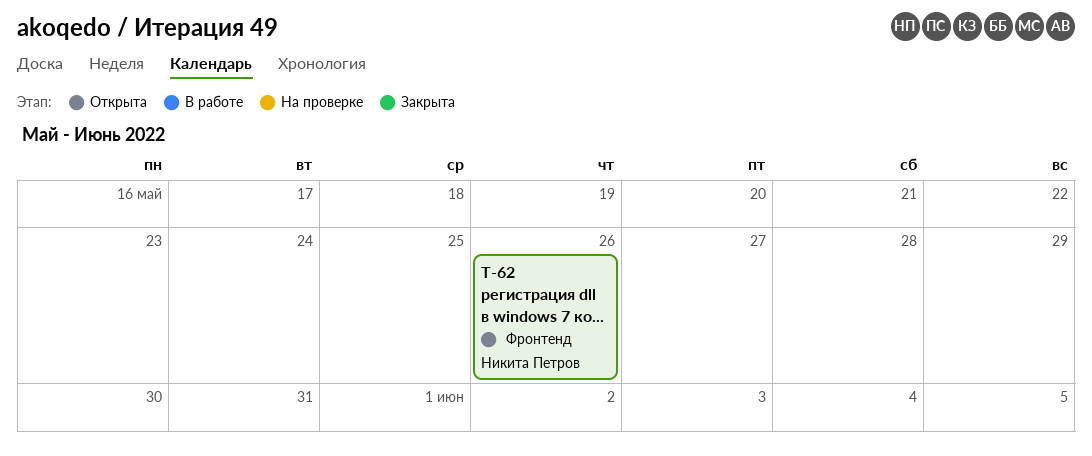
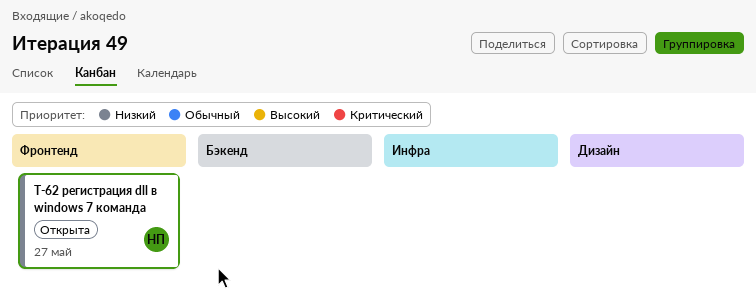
T-62, due: May 26 -> May 27

